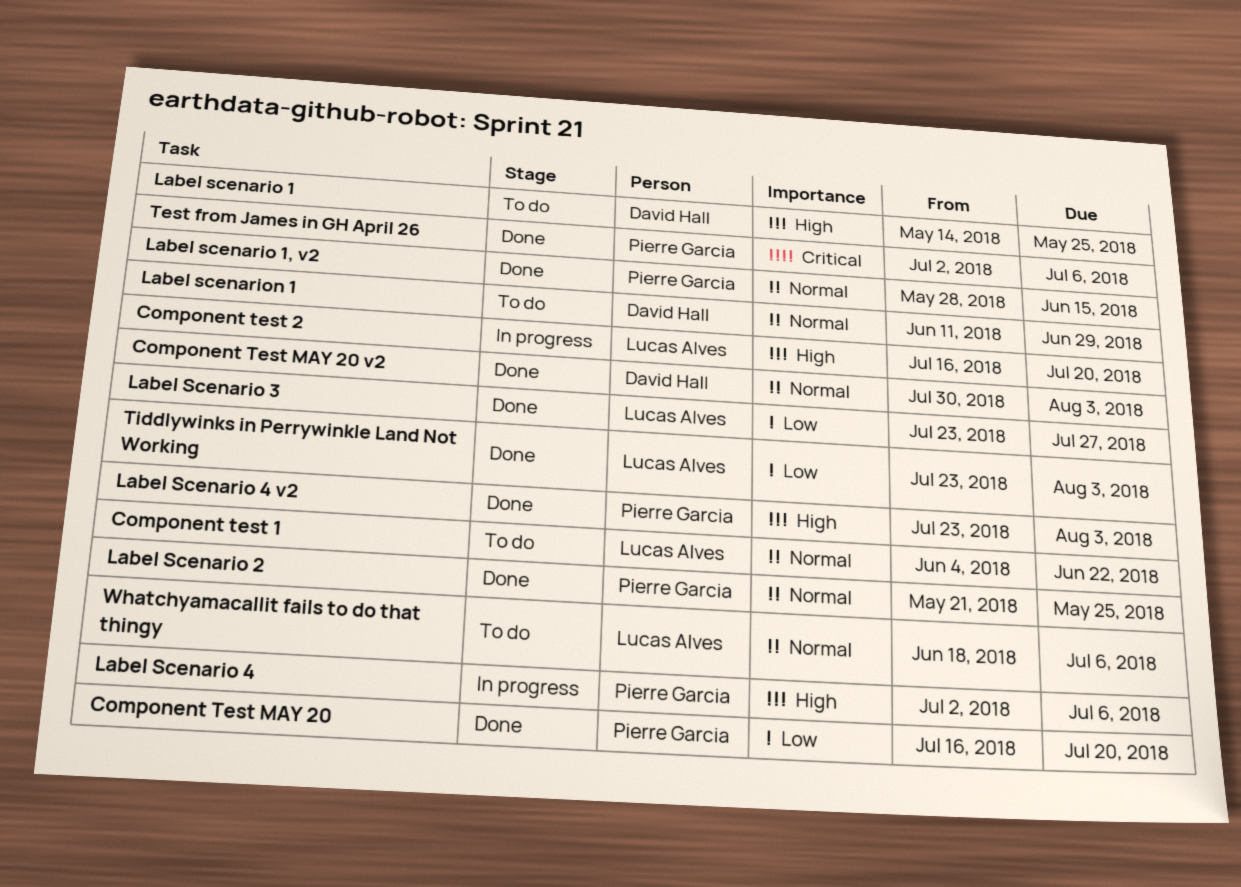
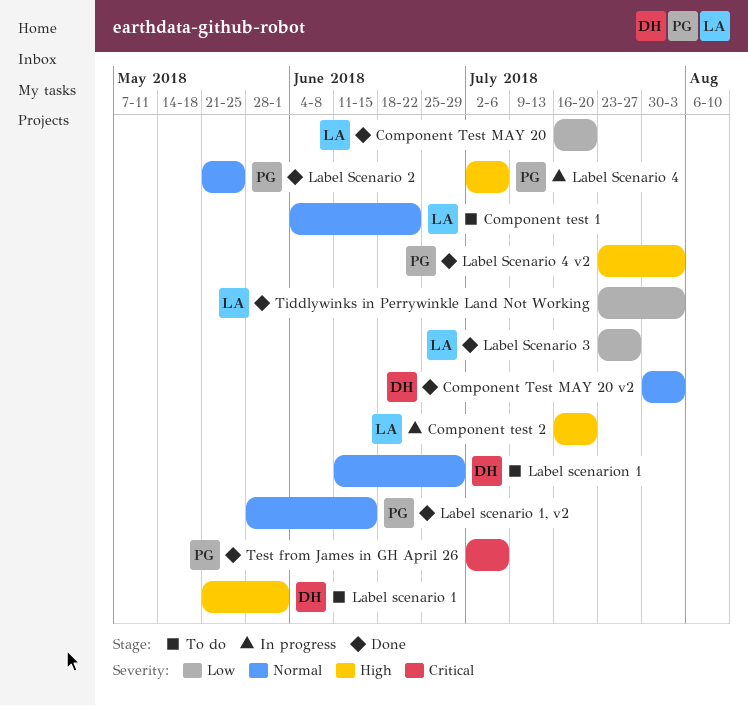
Component Test MAY 20, owner: Pierre Garcia -> Lucas Alves
Label scenario 1, start: May 14 -> May 21
Label scenario 1, due: May 25 -> Jun 1
Whatchyamacallit fails to do that thingy: present -> none

